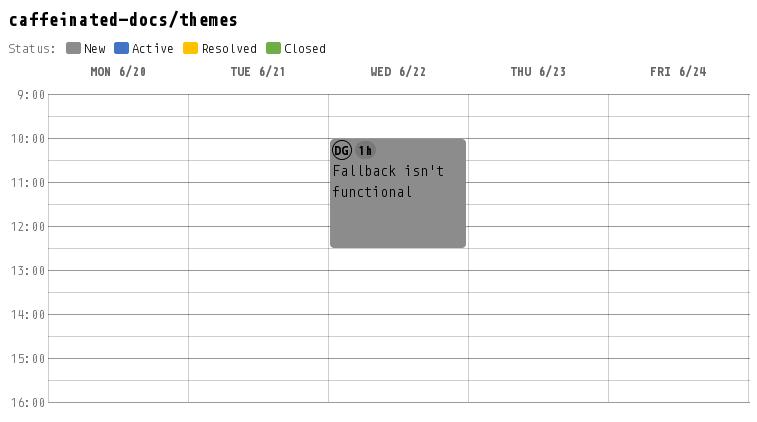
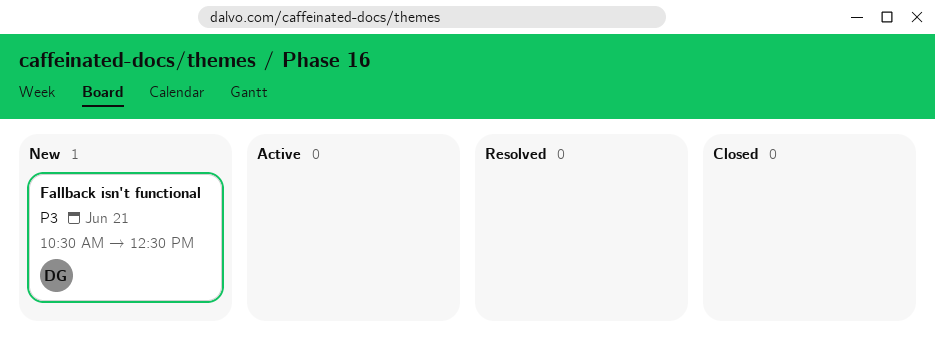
Fallback isn't functional, day: Jun 22 -> Jun 21
Fallback isn't functional, begins: 10:00 -> 10:30

